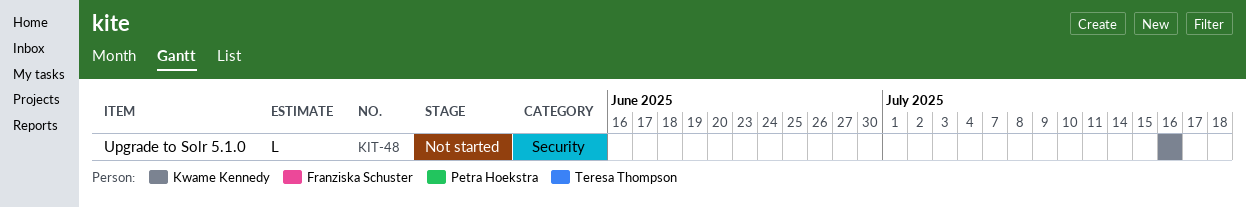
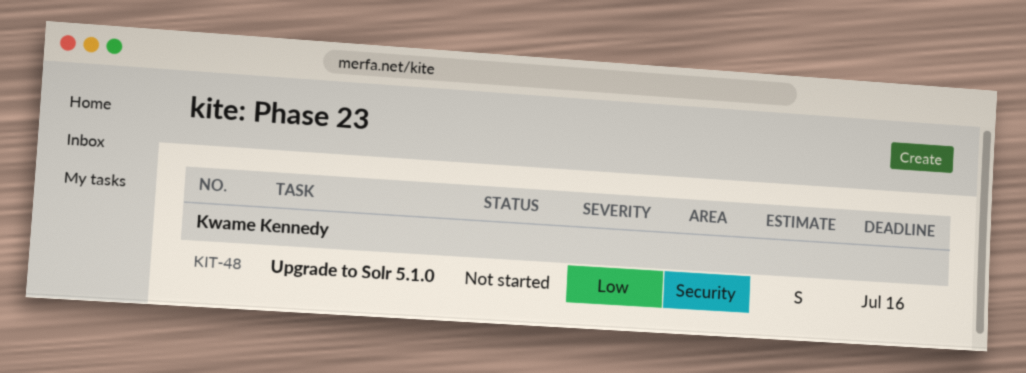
KIT-48, estimate: L -> S

